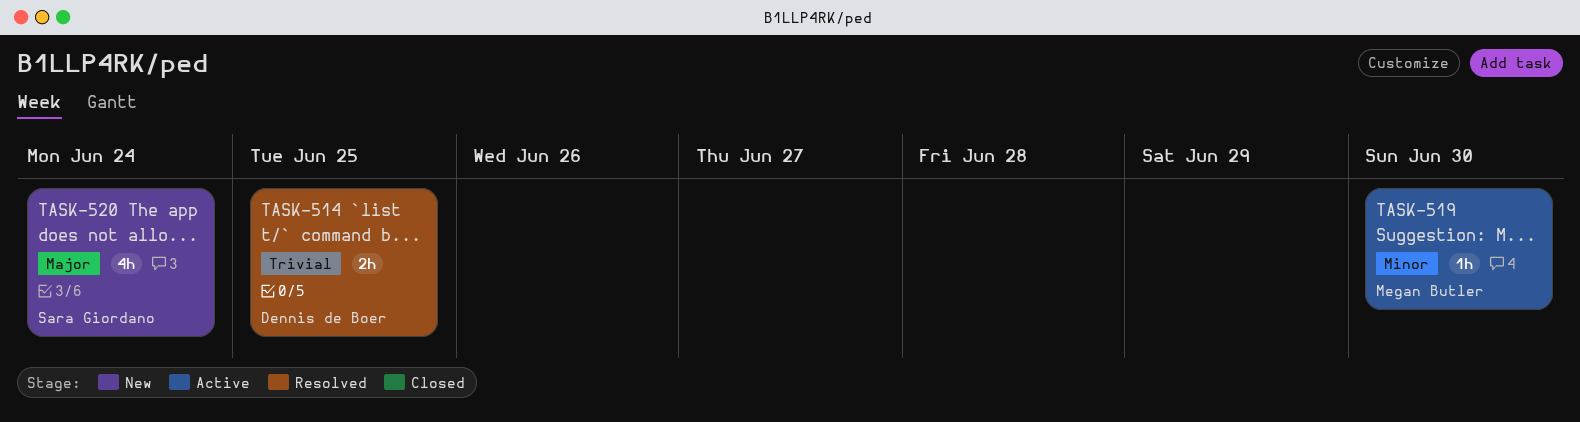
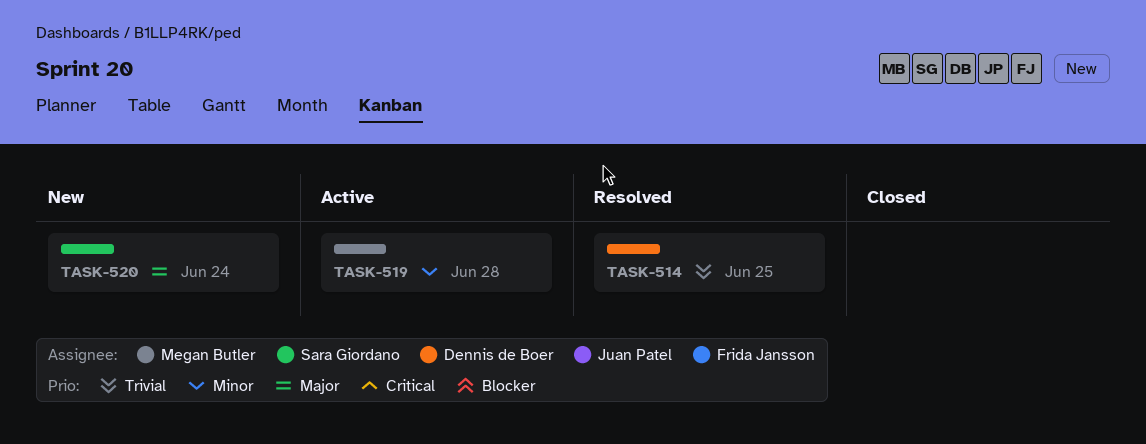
TASK-519, due: Jun 30 -> Jun 28

